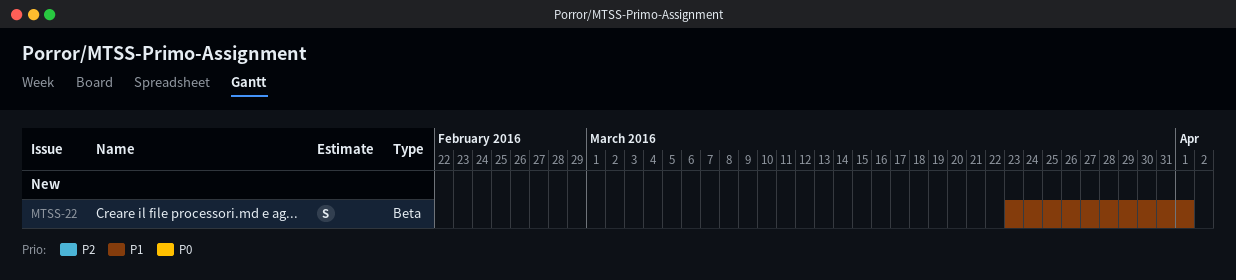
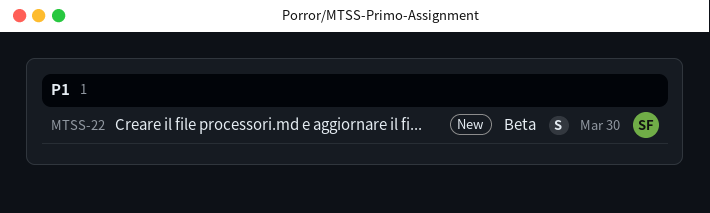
MTSS-22, due: Apr 1 -> Mar 30

